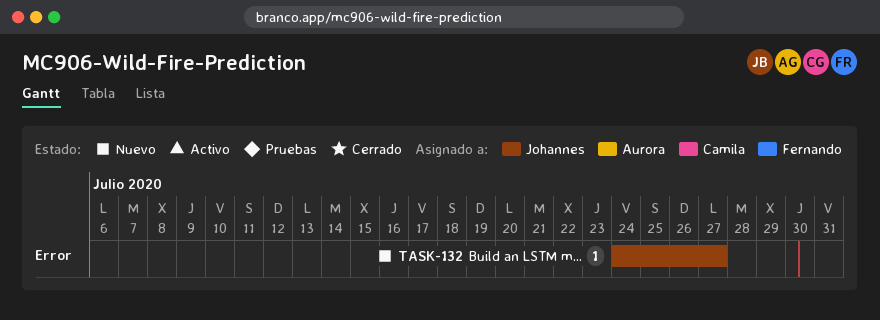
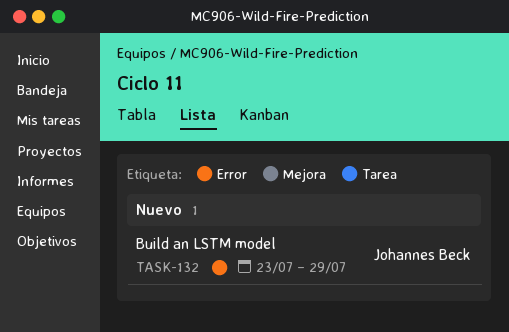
TASK-132, start: Jul 24 -> Jul 23
TASK-132, due: Jul 27 -> Jul 29

